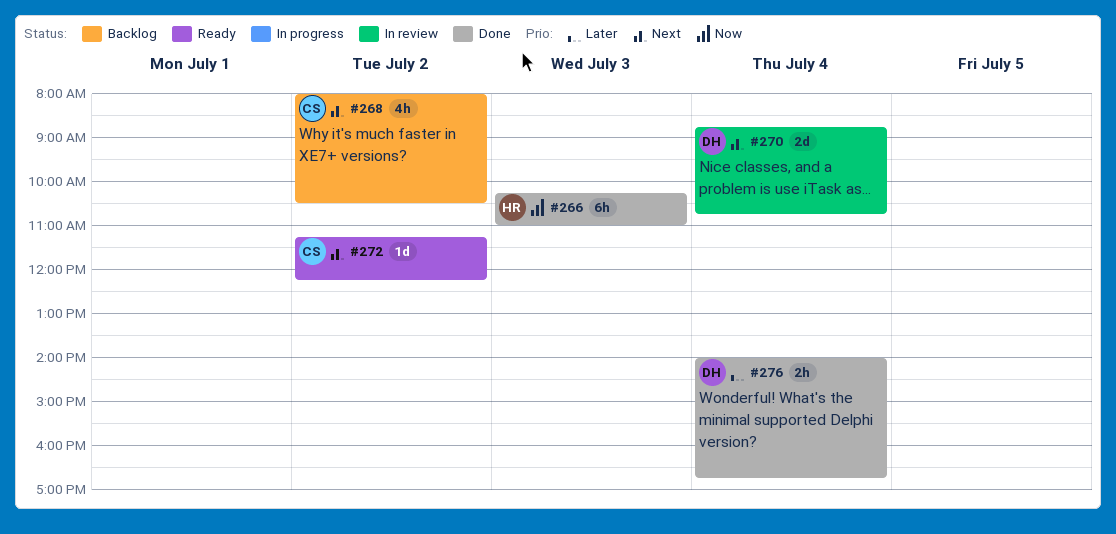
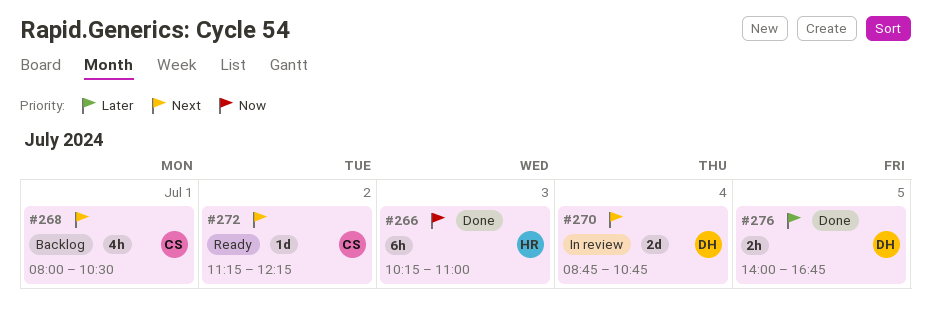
#268, day: Jul 2 -> Jul 1
#276, day: Jul 4 -> Jul 5

